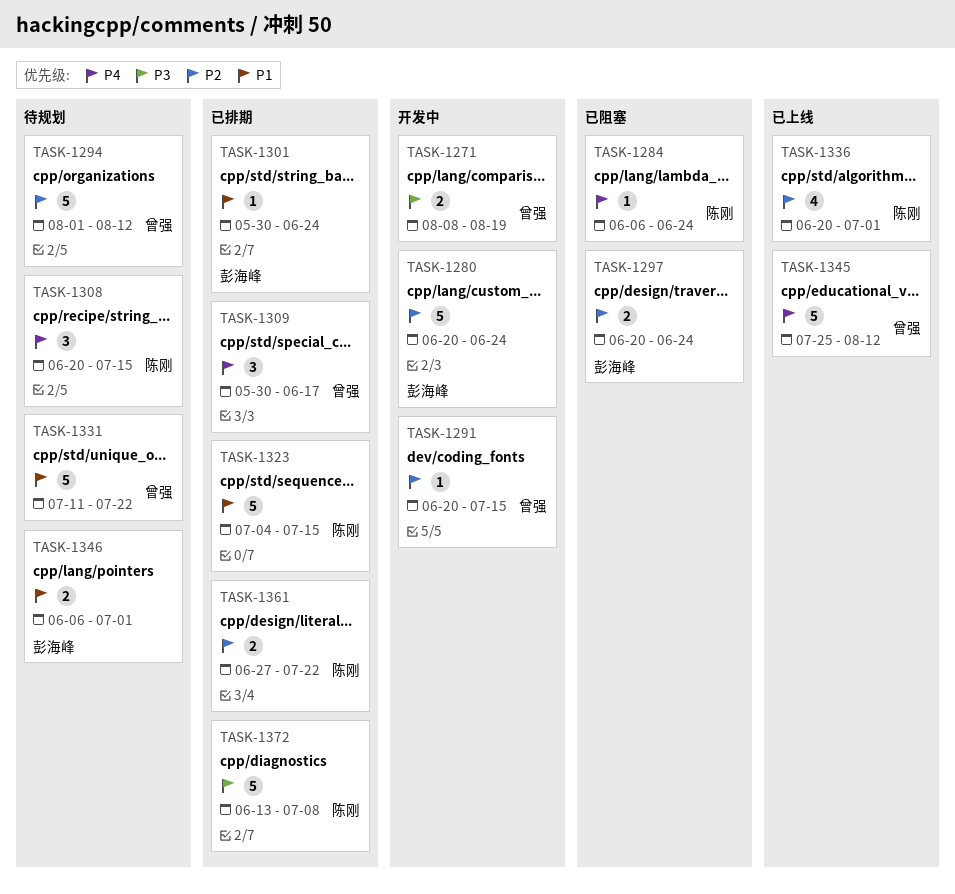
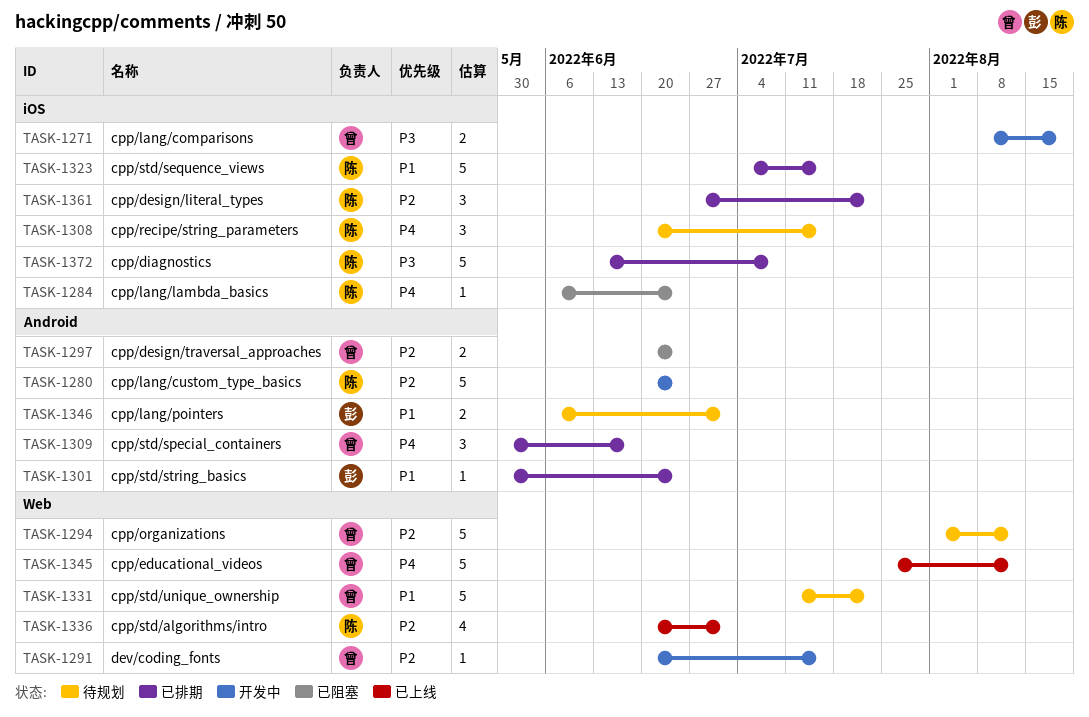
TASK-1280, owner: 彭海峰 -> 陈刚
TASK-1297, owner: 彭海峰 -> 曾强
TASK-1361, estimate: 2 -> 3

